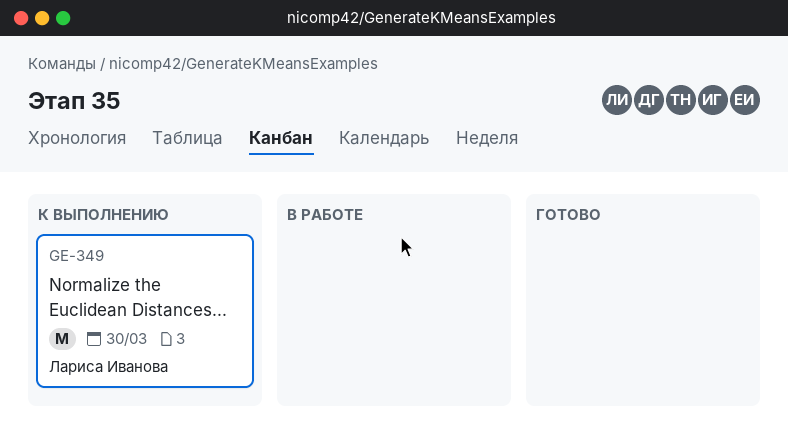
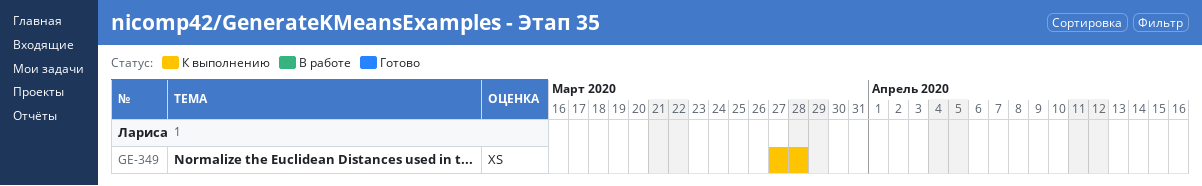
GE-349, estimate: M -> XS
GE-349, due: Mar 30 -> Mar 28

